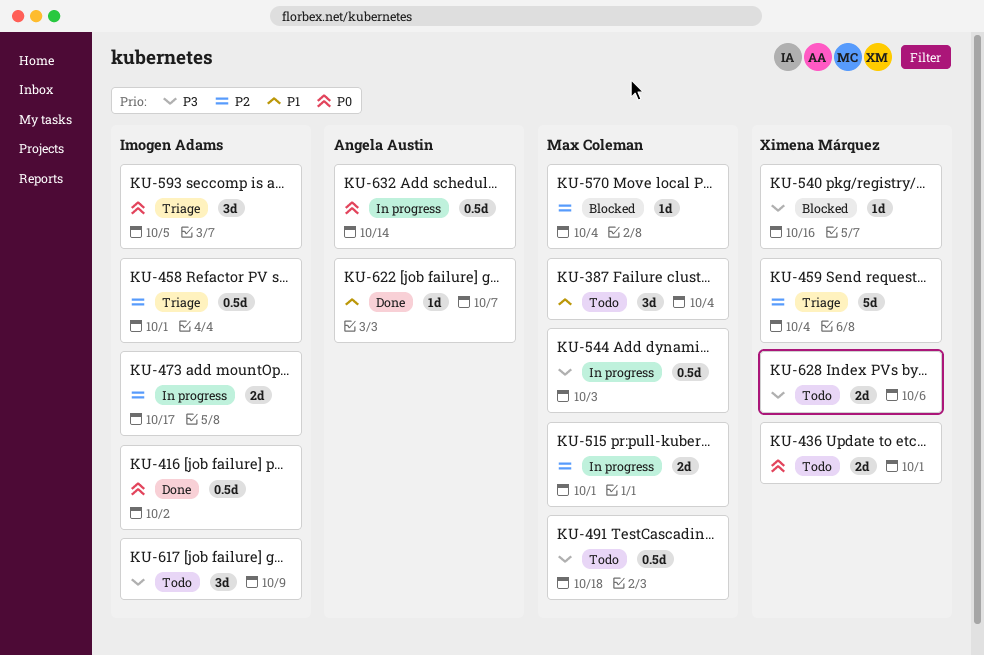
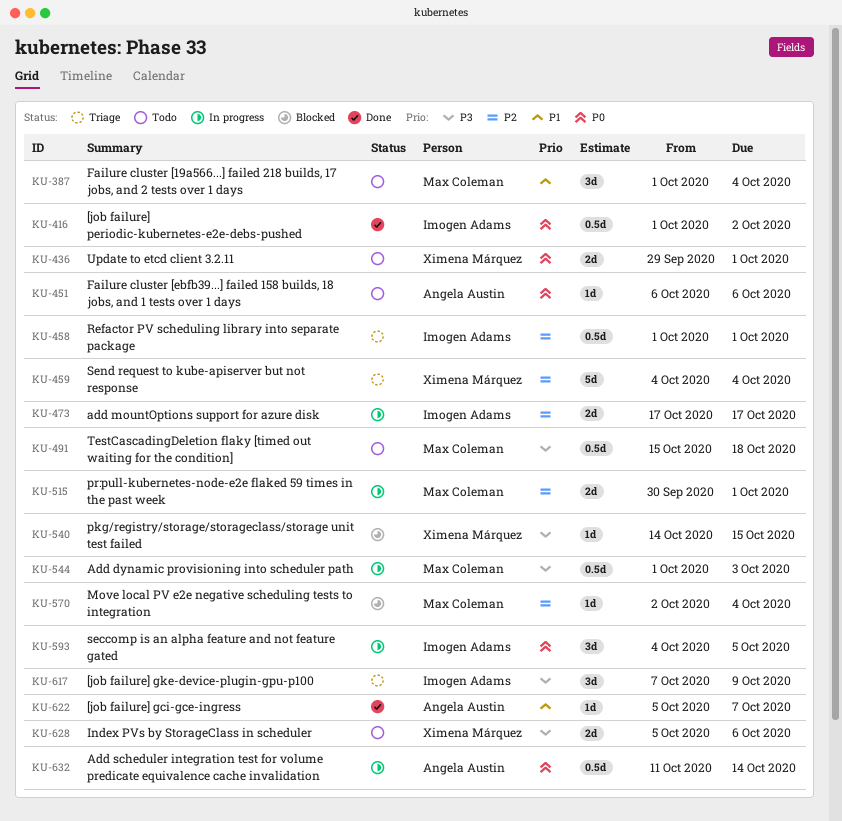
KU-451: none -> present
KU-540, due: Oct 16 -> Oct 15
KU-593, status: Triage -> In progress
KU-617, status: Todo -> Triage

